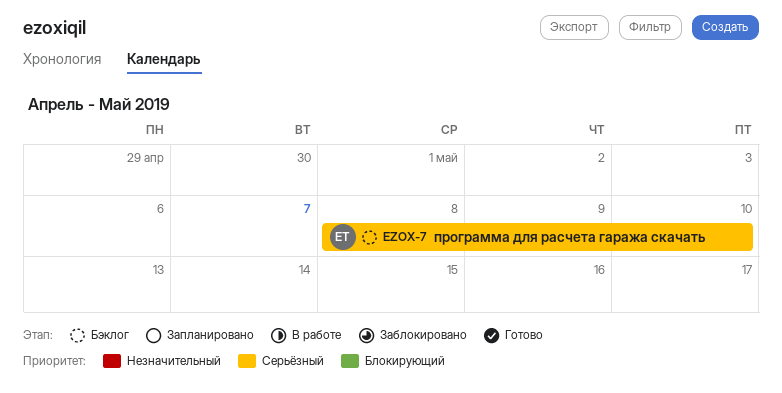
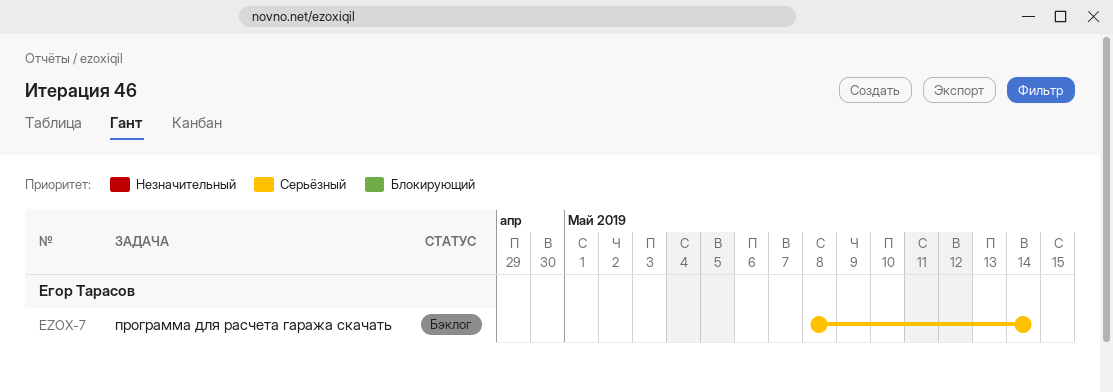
EZOX-7, due: May 10 -> May 14

